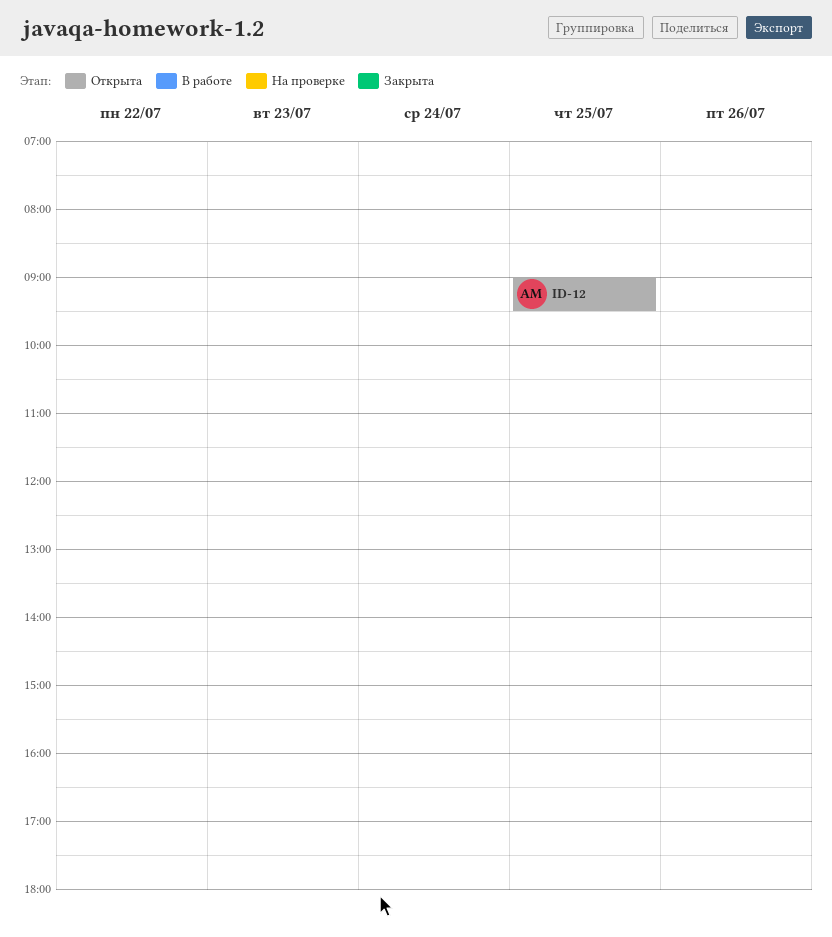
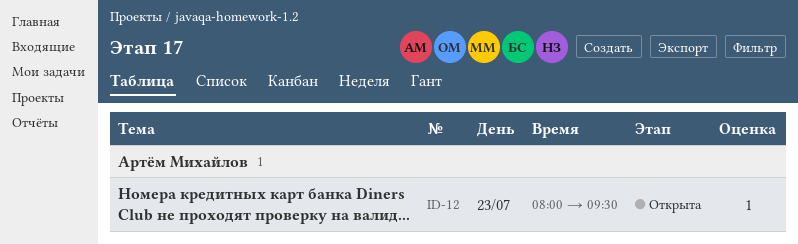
ID-12, day: Jul 25 -> Jul 23
ID-12, begins: 09:00 -> 08:00

